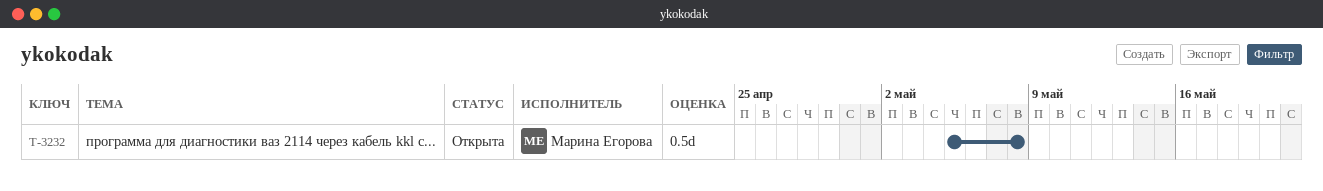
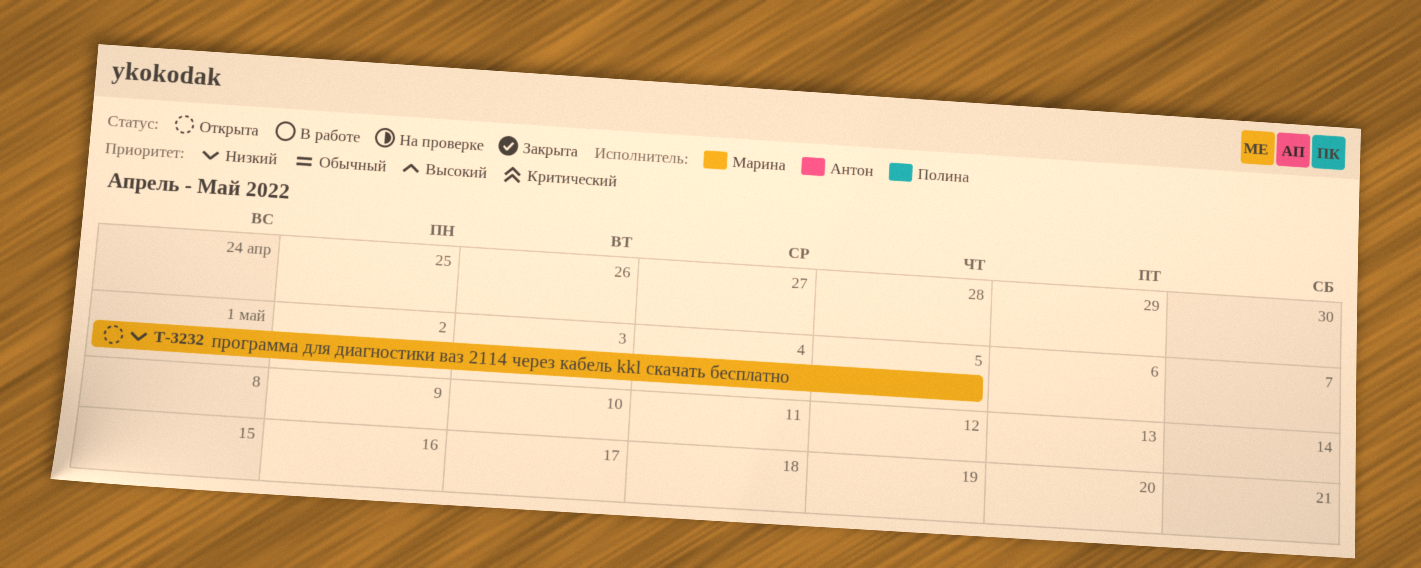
T-3232, start: May 5 -> May 1
T-3232, due: May 8 -> May 5

